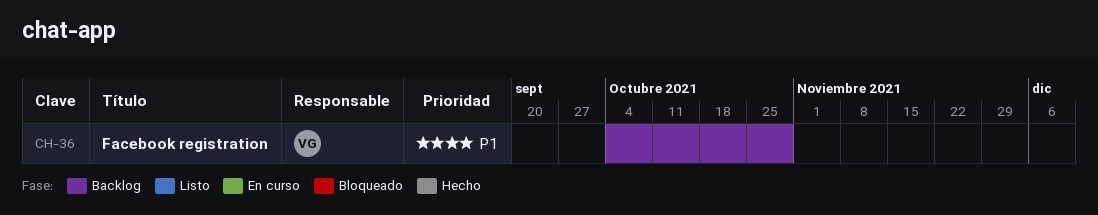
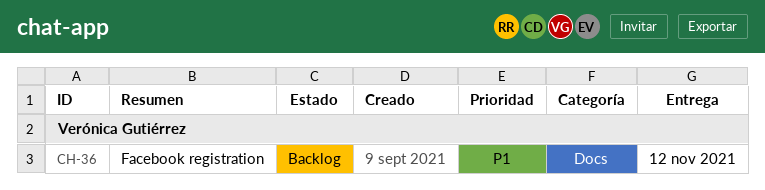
CH-36, due: Oct 29 -> Nov 12

